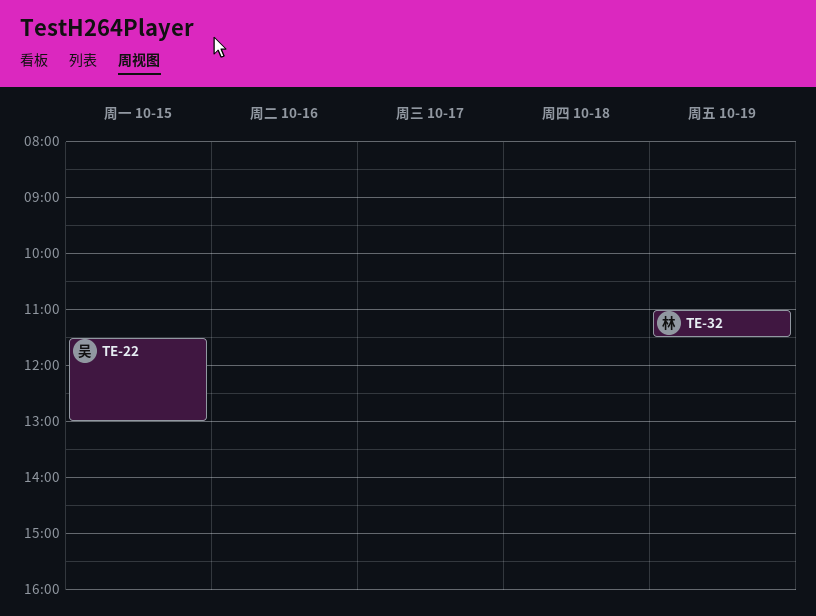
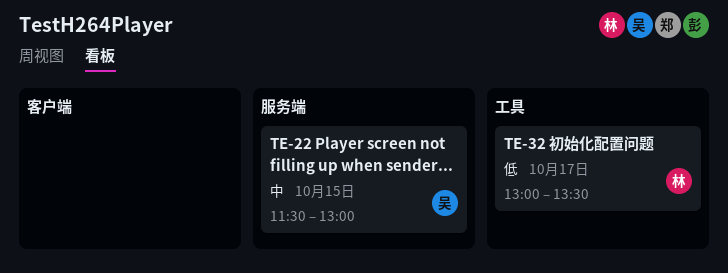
TE-32, day: Oct 19 -> Oct 17
TE-32, begins: 11:00 -> 13:00
TE-32, ends: 11:30 -> 13:30

